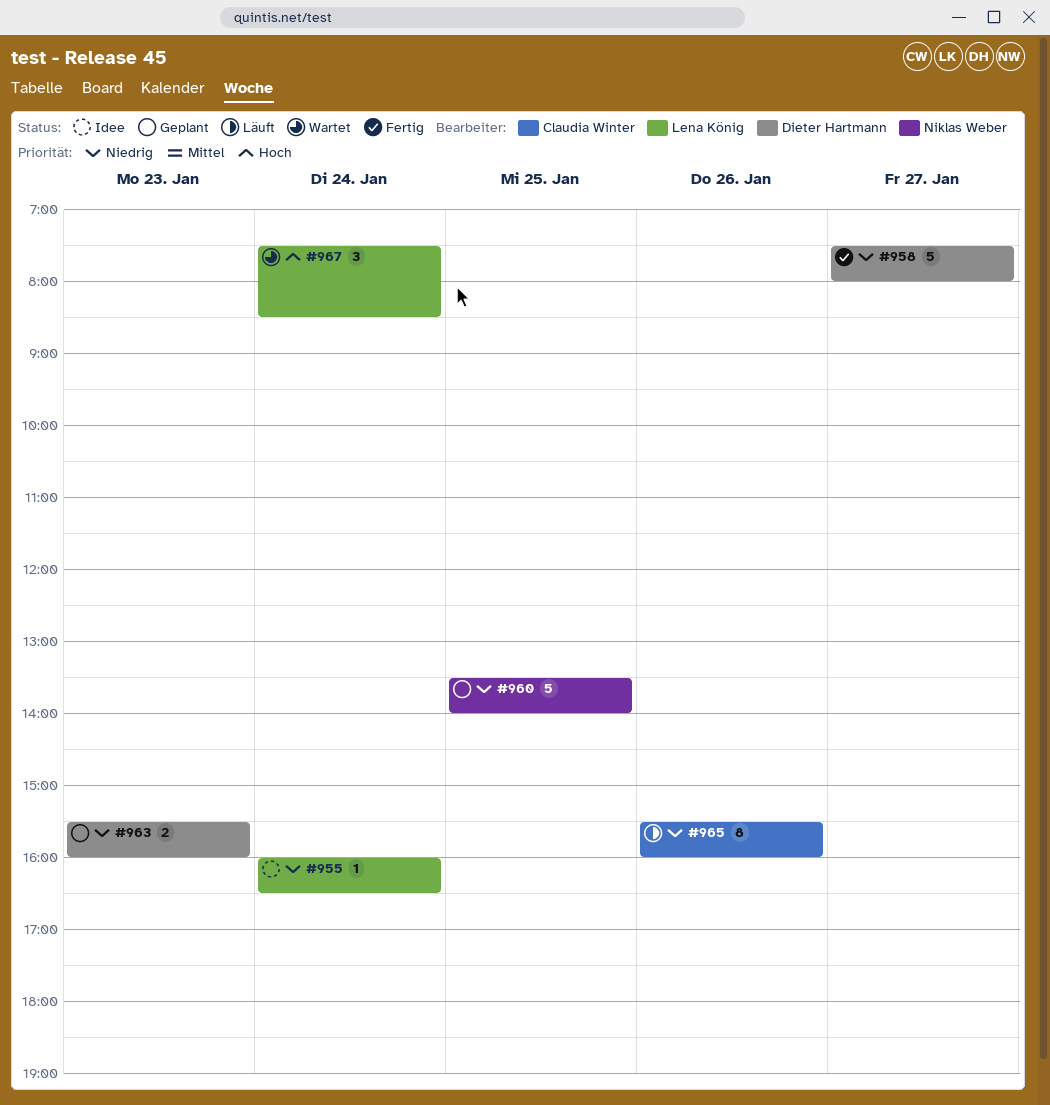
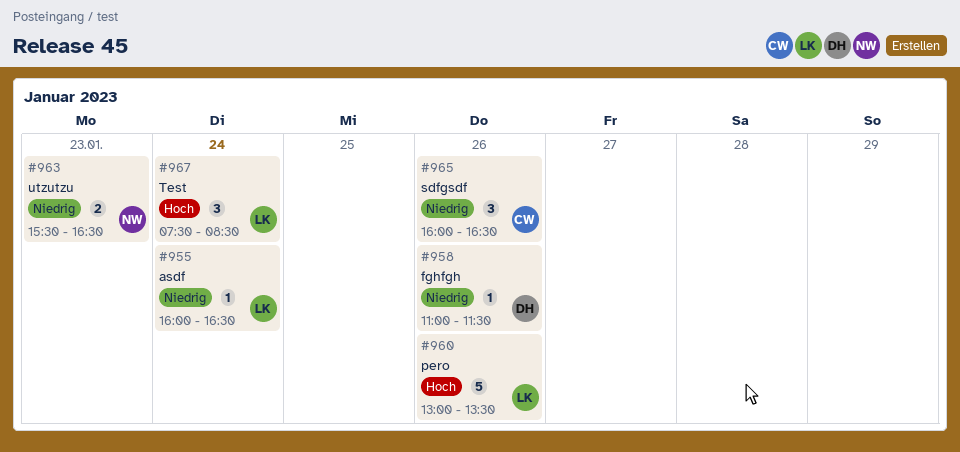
#958, estimate: 5 -> 1
#958, day: Jan 27 -> Jan 26
#958, begins: 07:30 -> 11:00
#958, ends: 08:00 -> 11:30
#960, owner: Niklas Weber -> Lena König
#960, priority: Niedrig -> Hoch
#960, day: Jan 25 -> Jan 26
#960, begins: 13:30 -> 13:00
#960, ends: 14:00 -> 13:30
#963, owner: Dieter Hartmann -> Niklas Weber
#963, ends: 16:00 -> 16:30
#965, estimate: 8 -> 3
#965, begins: 15:30 -> 16:00
#965, ends: 16:00 -> 16:30

